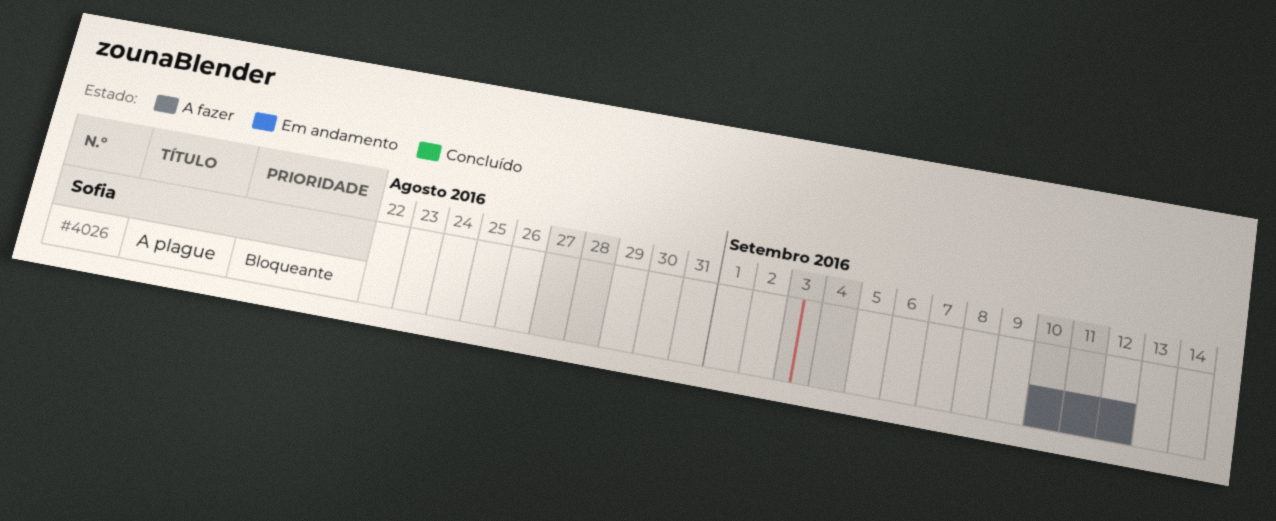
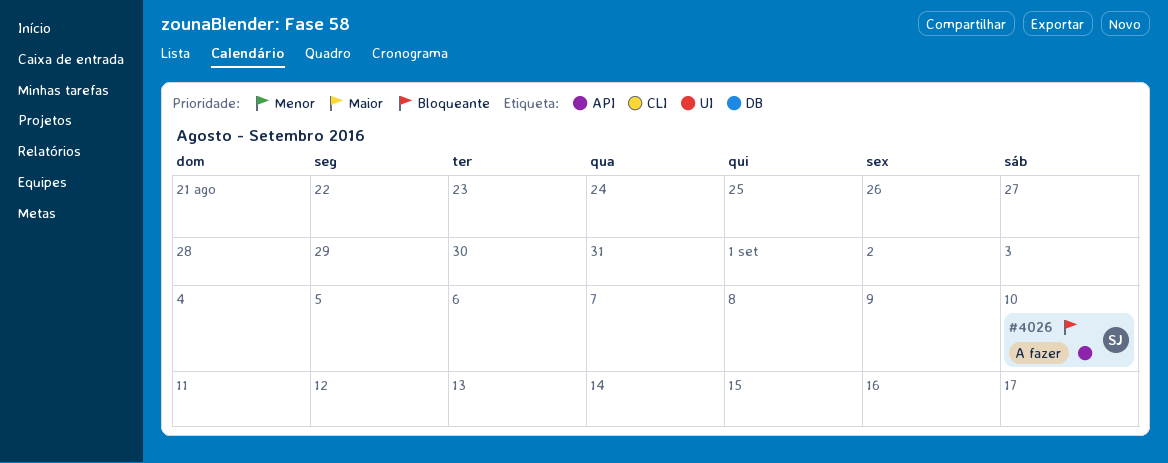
#4026, due: Sep 12 -> Sep 10

